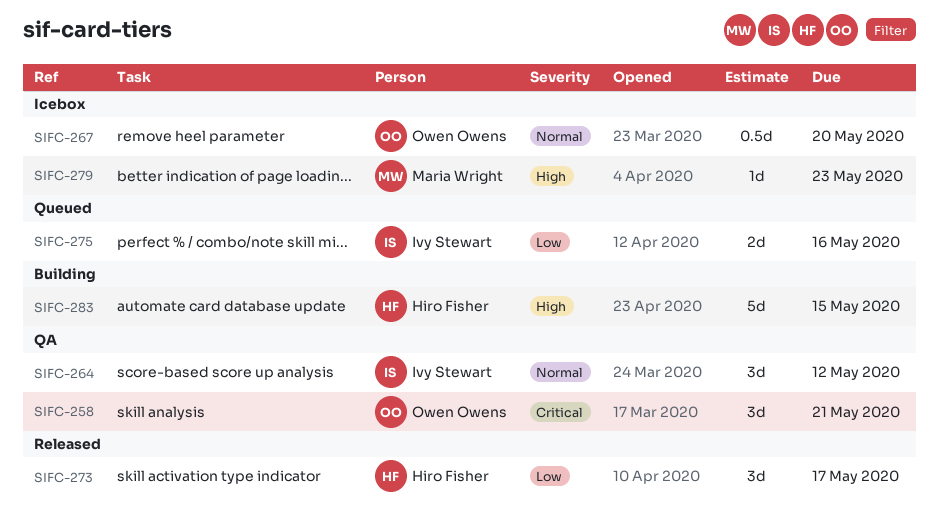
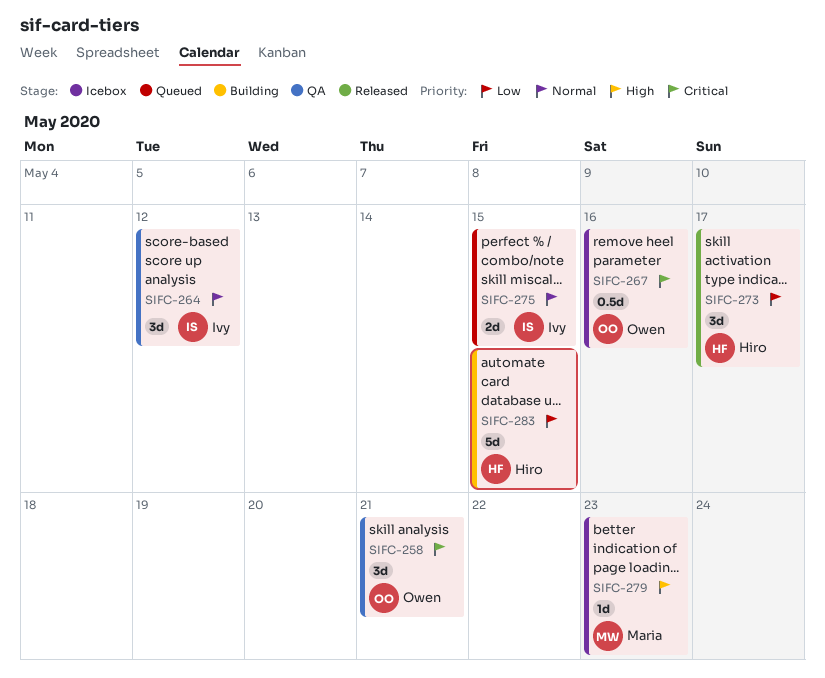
SIFC-267, priority: Normal -> Critical
SIFC-267, due: May 20 -> May 16
SIFC-275, priority: Low -> Normal
SIFC-275, due: May 16 -> May 15
SIFC-283, priority: High -> Low

